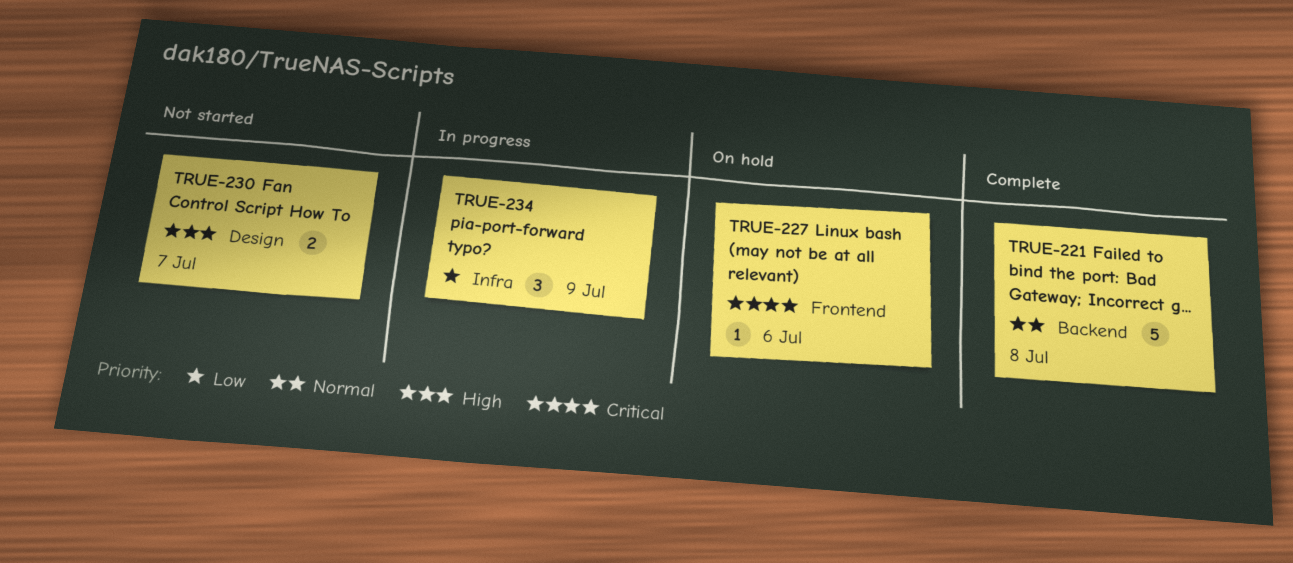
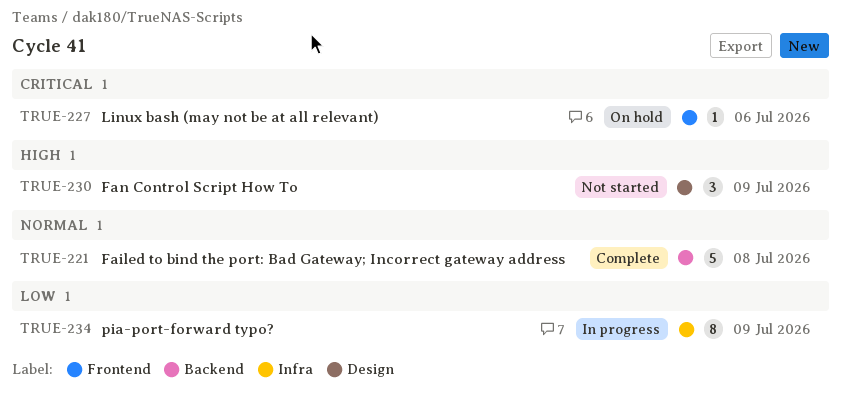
TRUE-230, estimate: 2 -> 3
TRUE-230, due: Jul 7 -> Jul 9
TRUE-234, estimate: 3 -> 8

